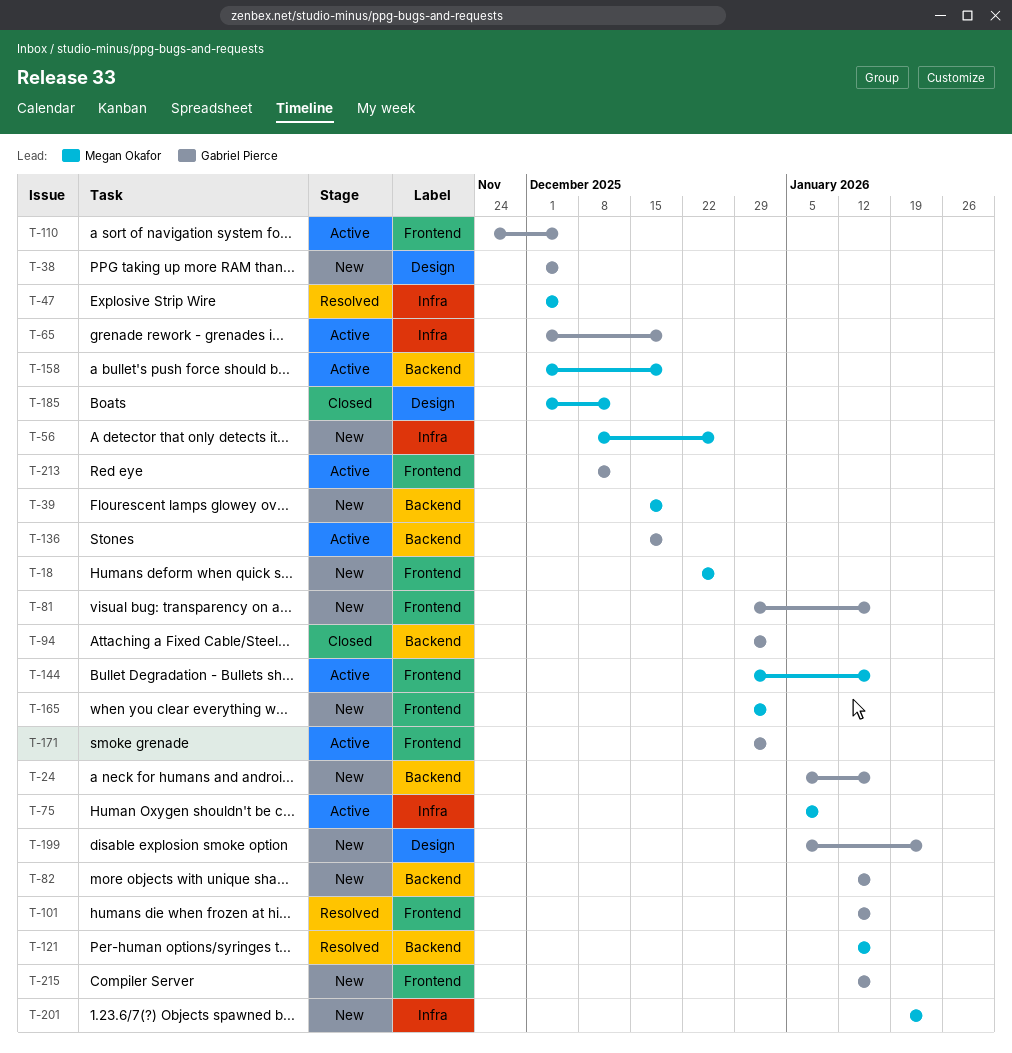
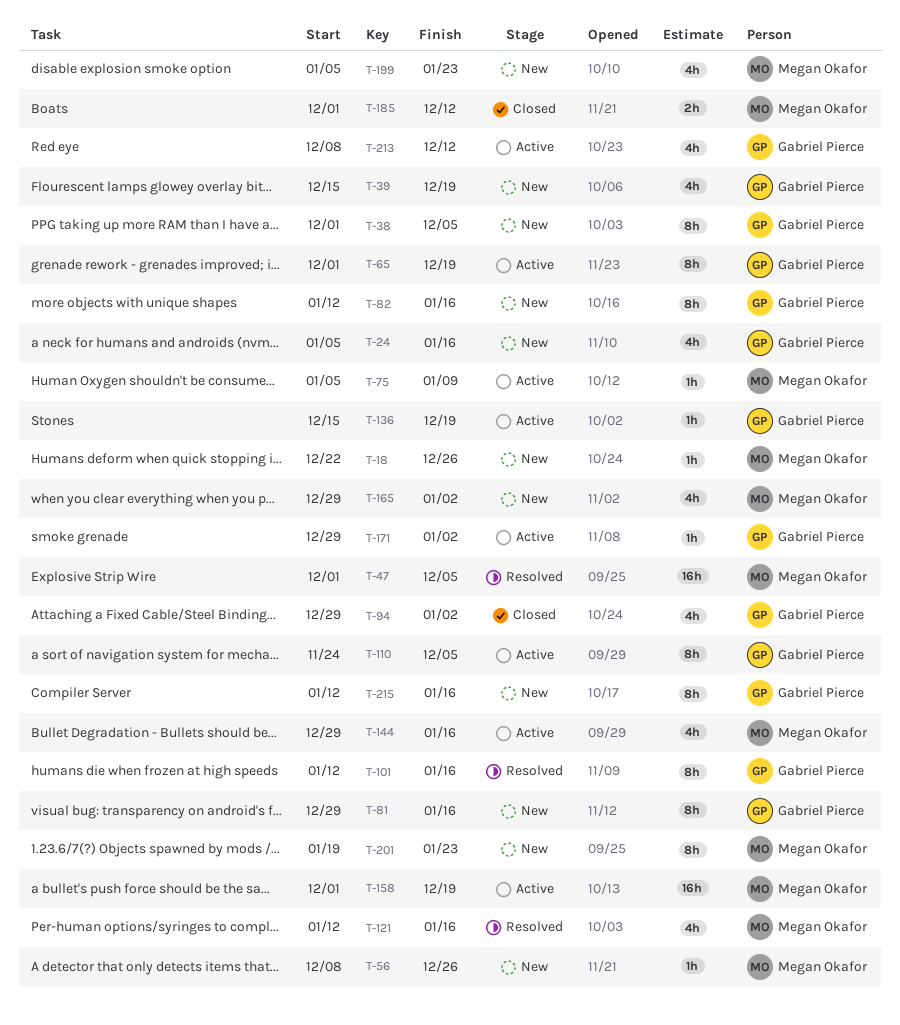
T-39, owner: Megan Okafor -> Gabriel Pierce
T-199, owner: Gabriel Pierce -> Megan Okafor

